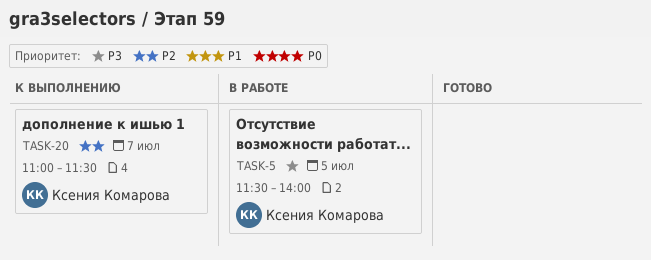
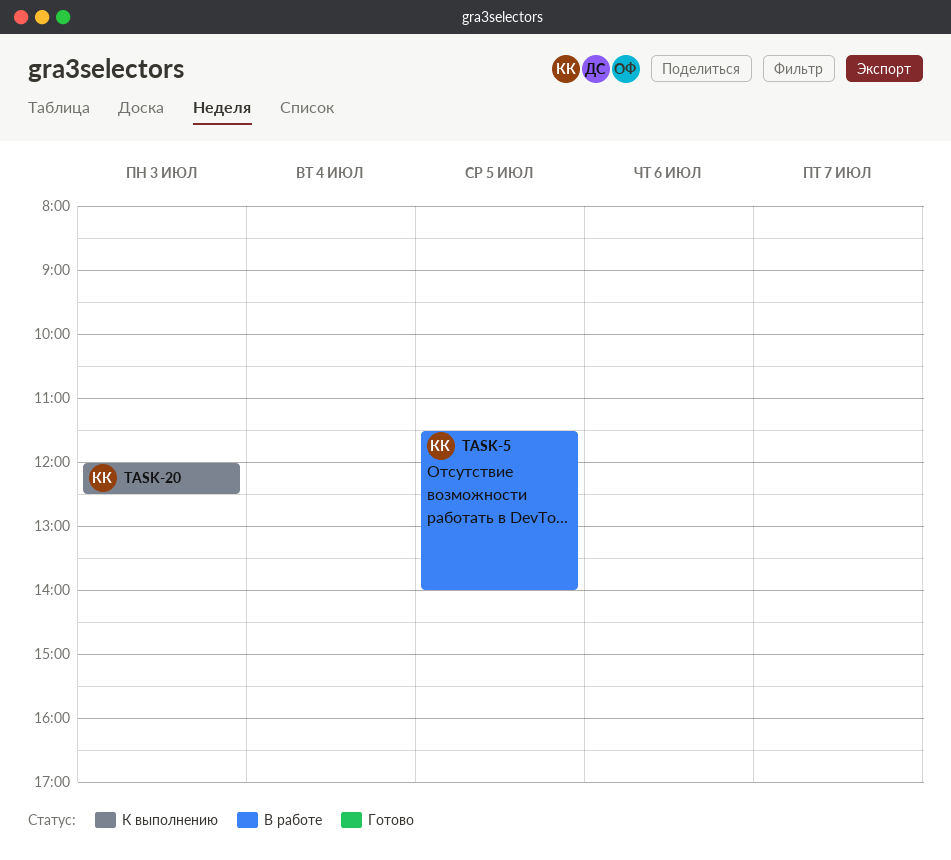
TASK-20, day: Jul 7 -> Jul 3
TASK-20, begins: 11:00 -> 12:00
TASK-20, ends: 11:30 -> 12:30

